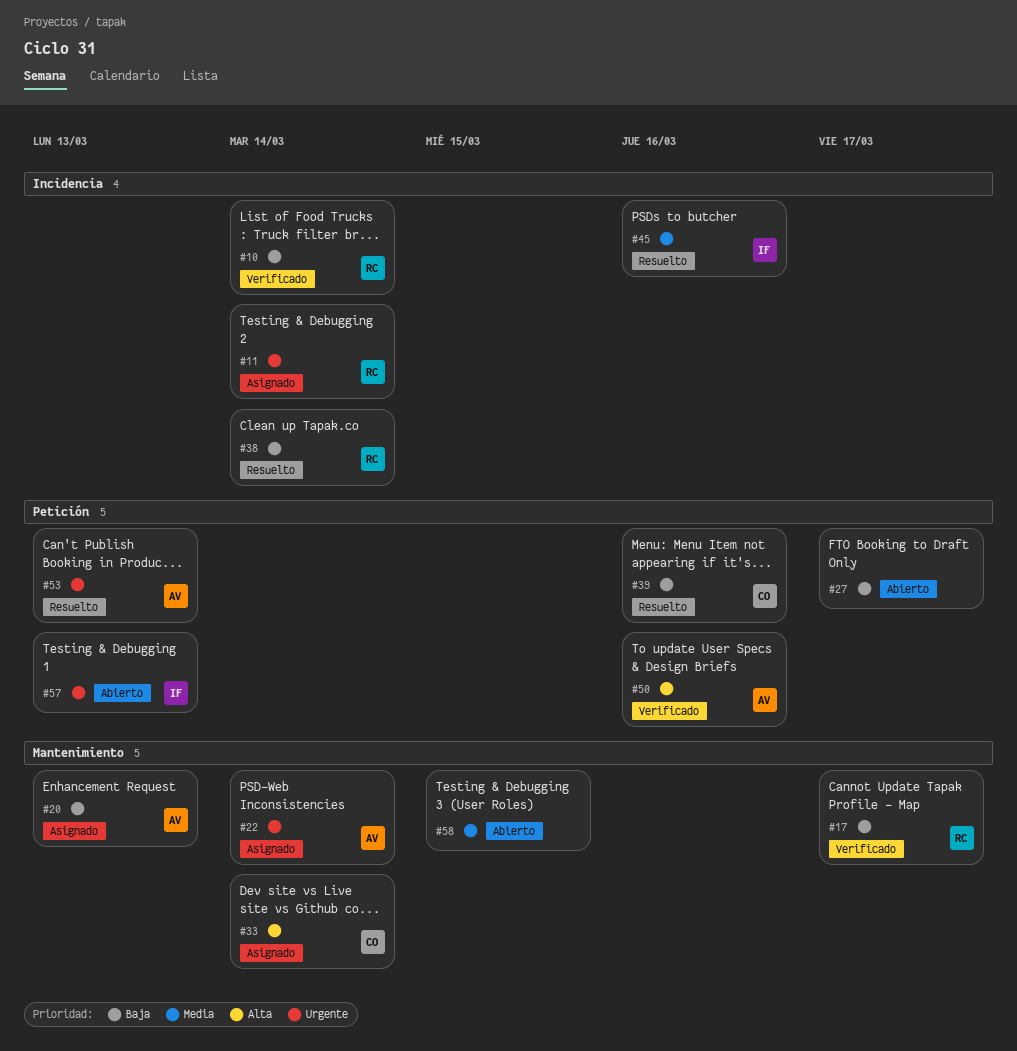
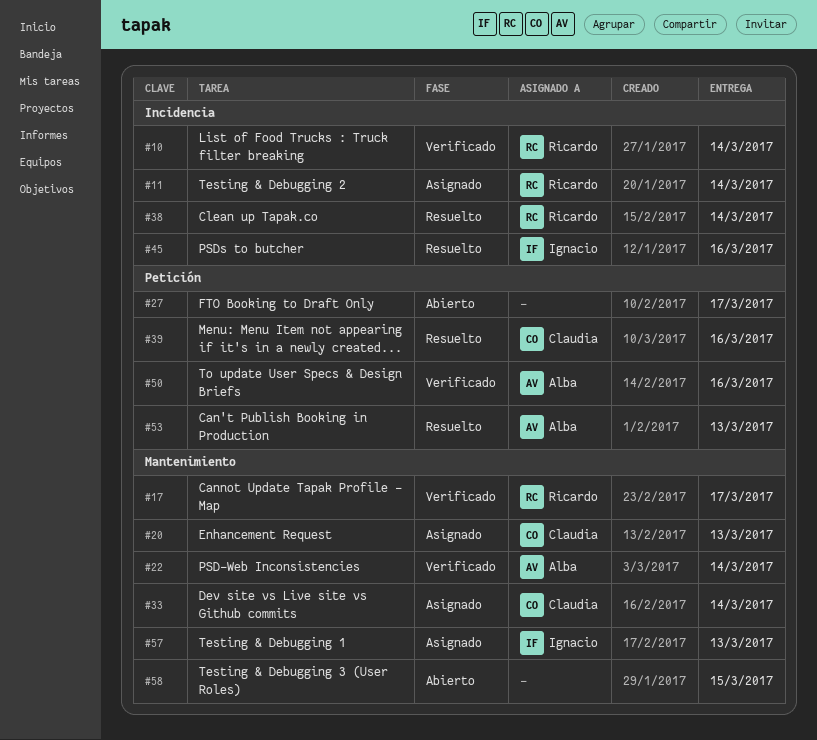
#20, owner: Alba -> Claudia
#22, status: Asignado -> Verificado
#57, status: Abierto -> Asignado
#57, label: Petición -> Mantenimiento

